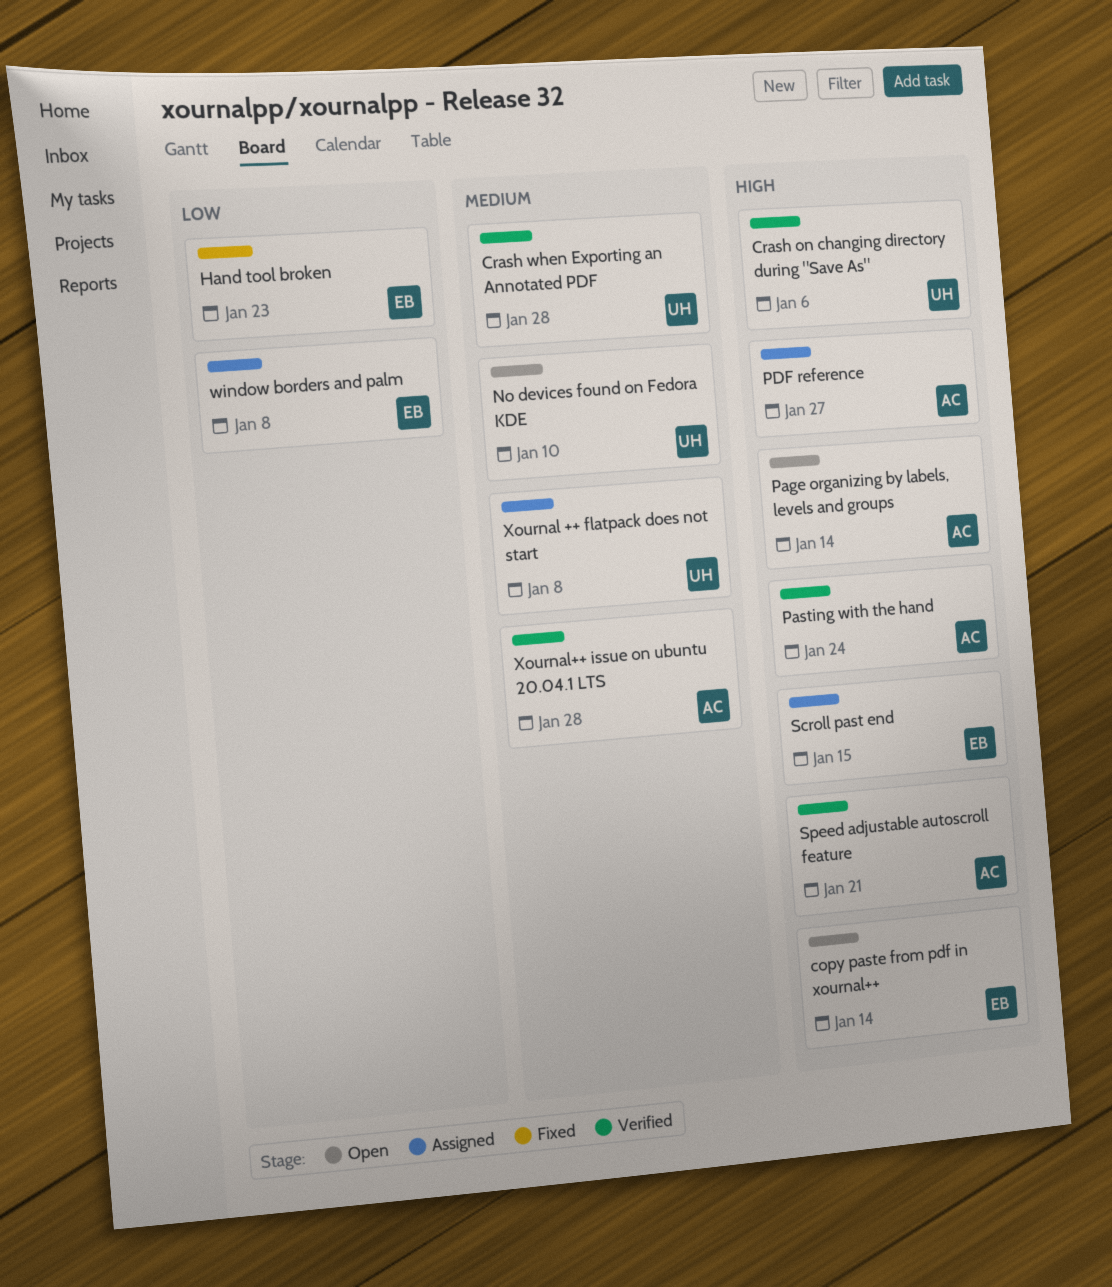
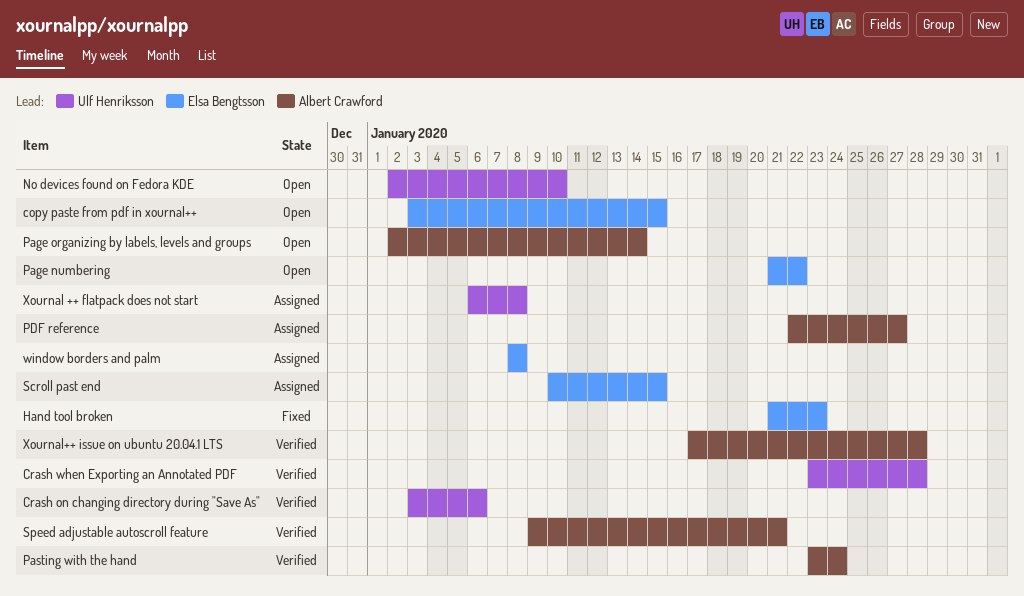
copy paste from pdf in xournal++, due: Jan 14 -> Jan 15
Page numbering: none -> present

